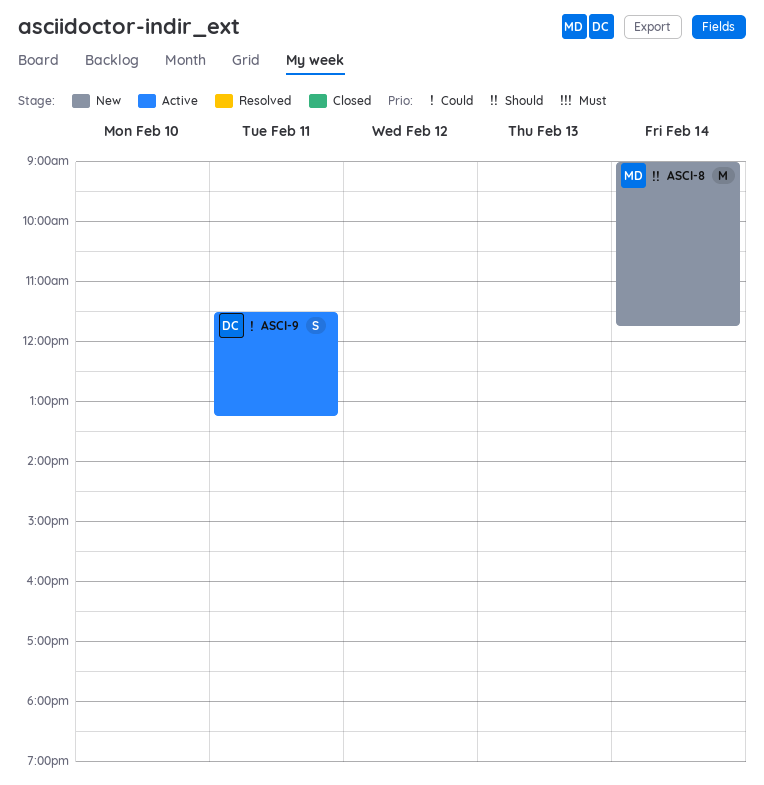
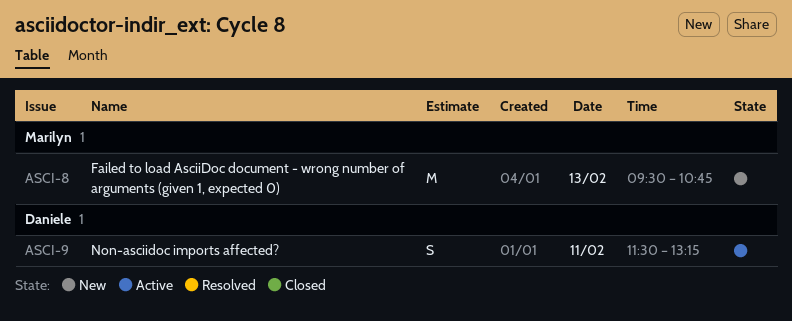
ASCI-8, day: Feb 14 -> Feb 13
ASCI-8, begins: 09:00 -> 09:30
ASCI-8, ends: 11:45 -> 10:45

